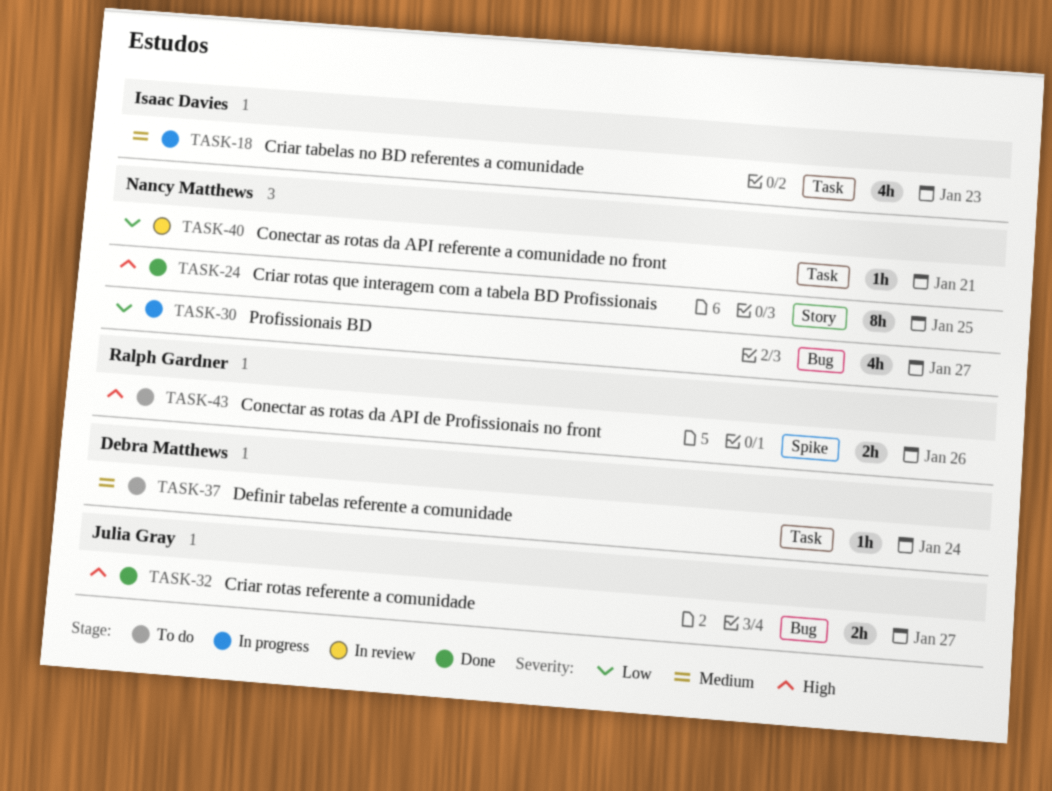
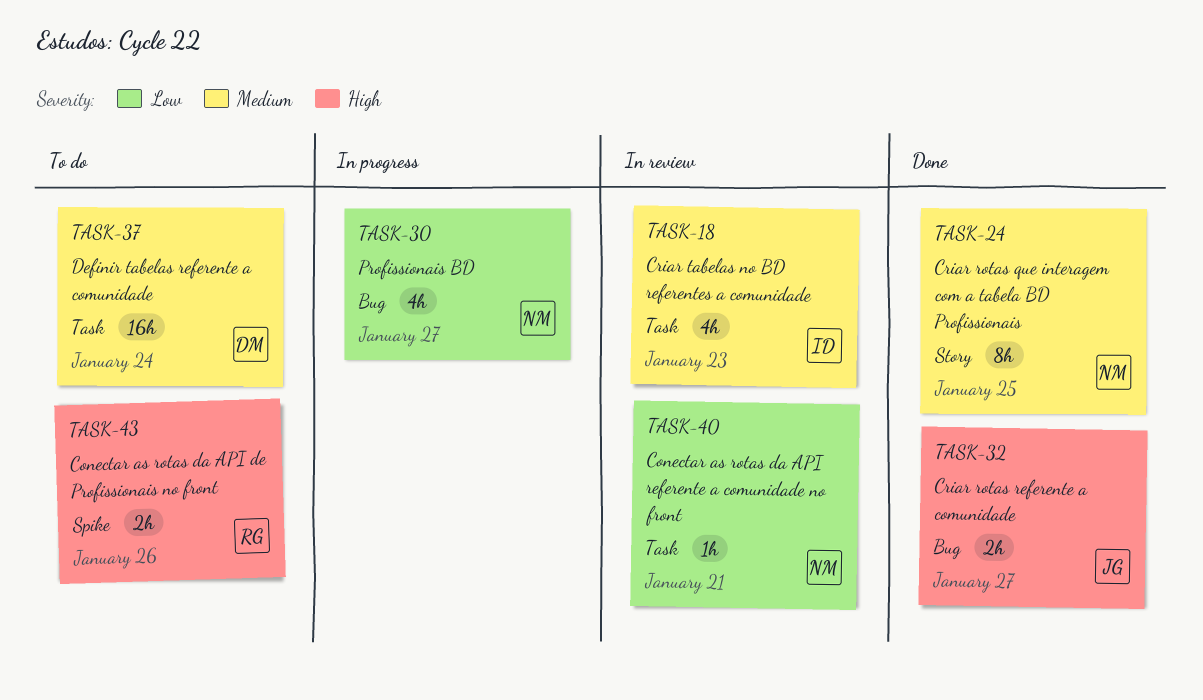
TASK-18, status: In progress -> In review
TASK-24, priority: High -> Medium
TASK-37, estimate: 1h -> 16h

